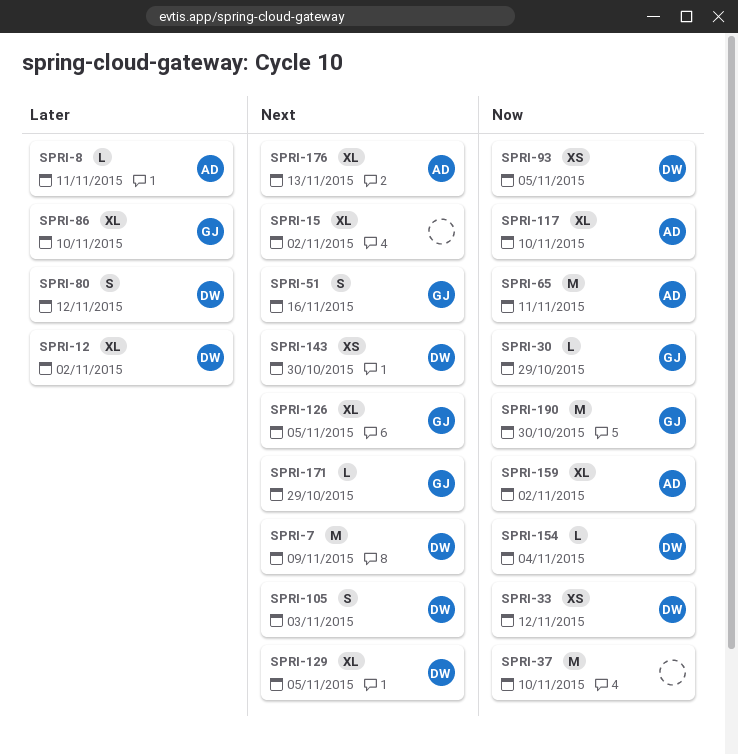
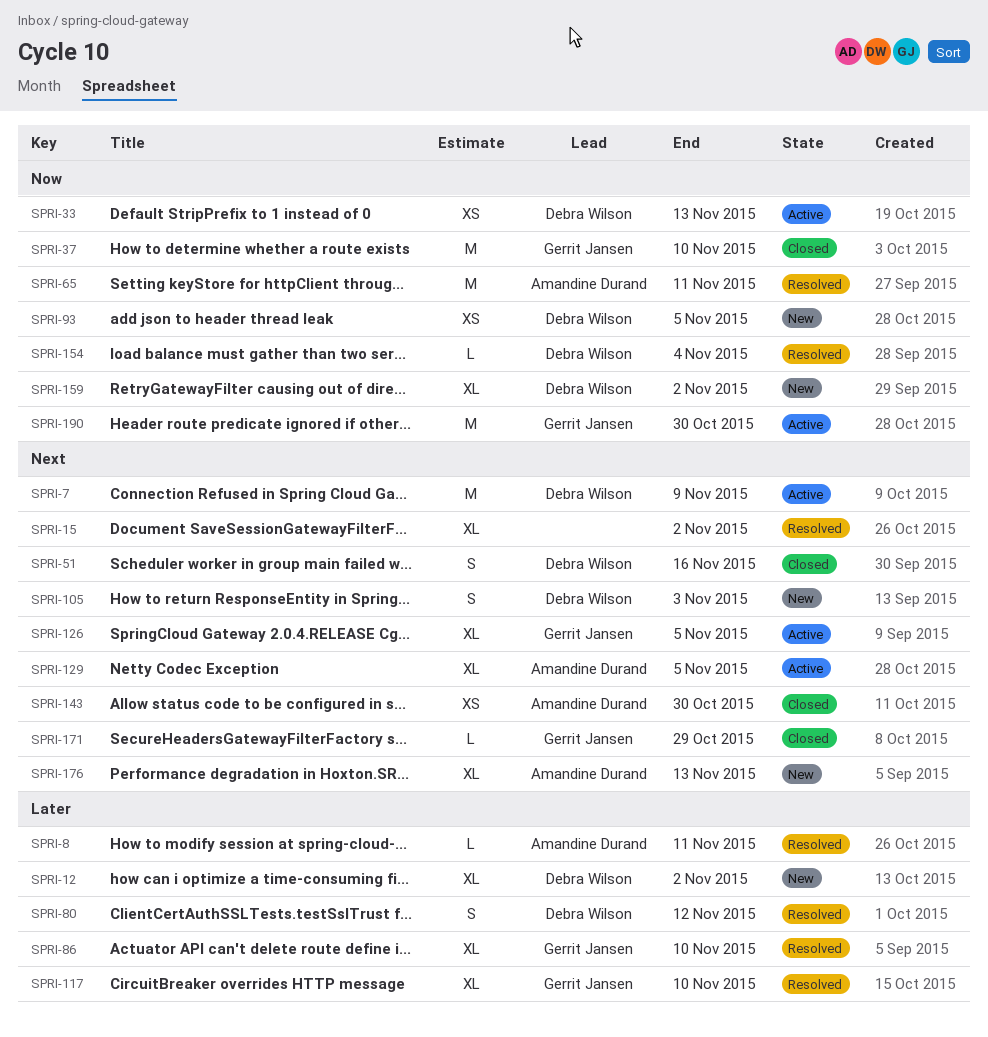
SPRI-30: present -> none
SPRI-33, due: Nov 12 -> Nov 13
SPRI-37, owner: none -> Gerrit Jansen
SPRI-51, owner: Gerrit Jansen -> Debra Wilson
SPRI-117, owner: Amandine Durand -> Gerrit Jansen
SPRI-117, priority: Now -> Later
SPRI-129, owner: Debra Wilson -> Amandine Durand
SPRI-143, owner: Debra Wilson -> Amandine Durand
SPRI-159, owner: Amandine Durand -> Debra Wilson

